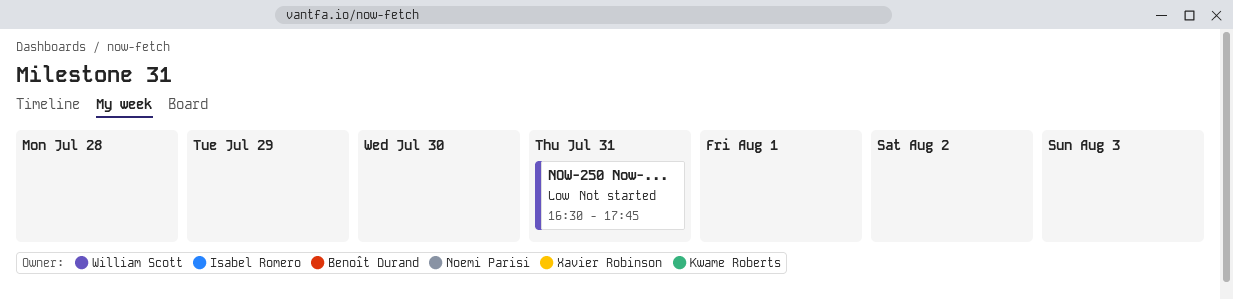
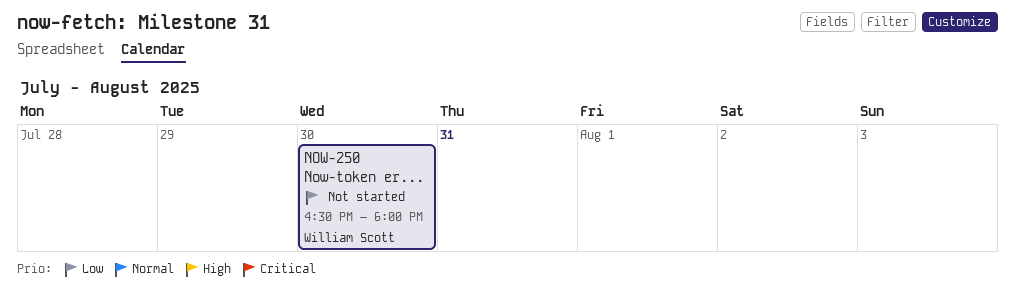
NOW-250, day: Jul 31 -> Jul 30
NOW-250, ends: 17:45 -> 18:00

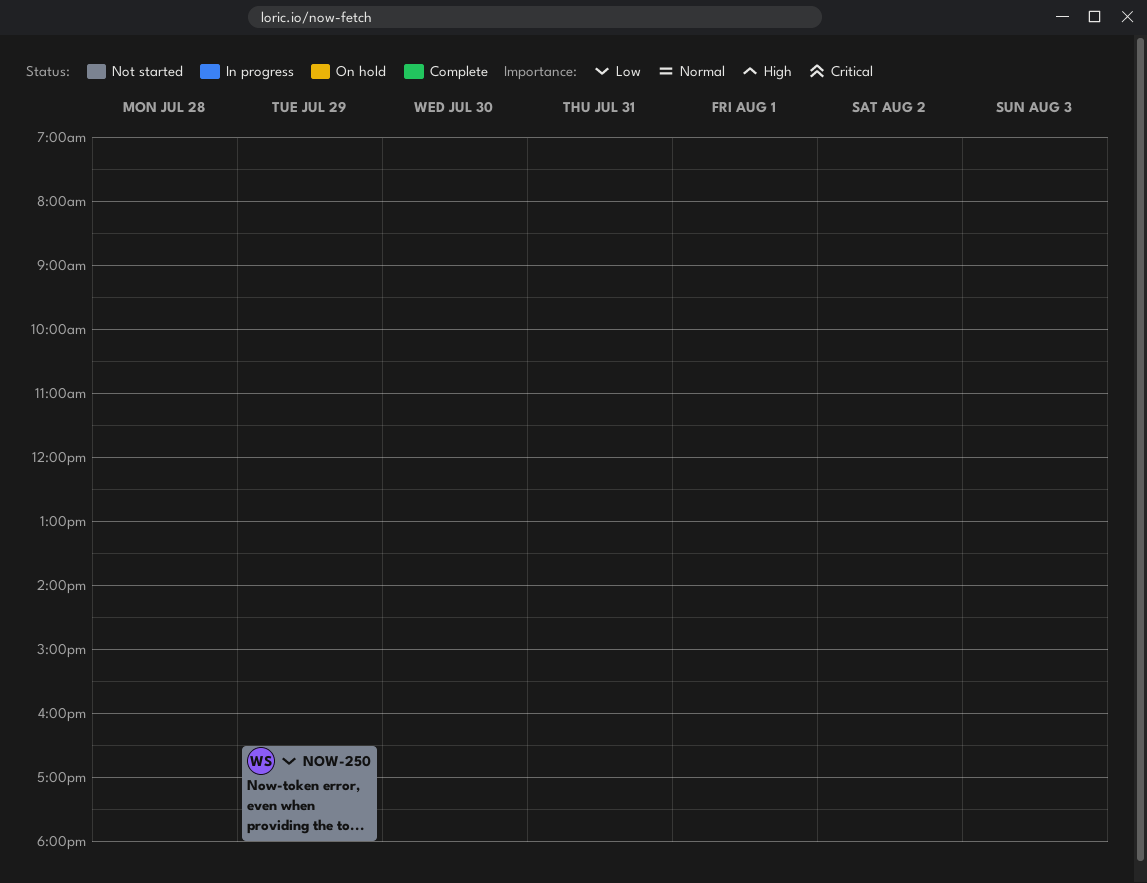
NOW-250, day: Jul 30 -> Jul 29

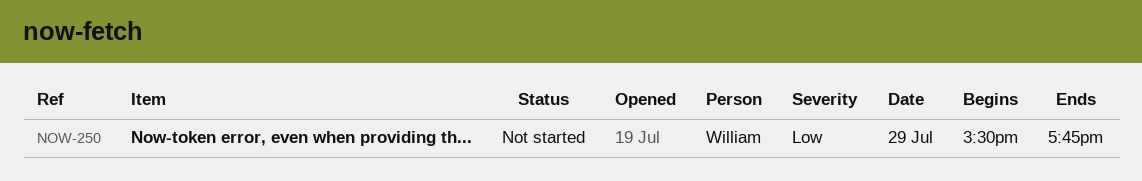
NOW-250, begins: 16:30 -> 15:30
NOW-250, ends: 18:00 -> 17:45

